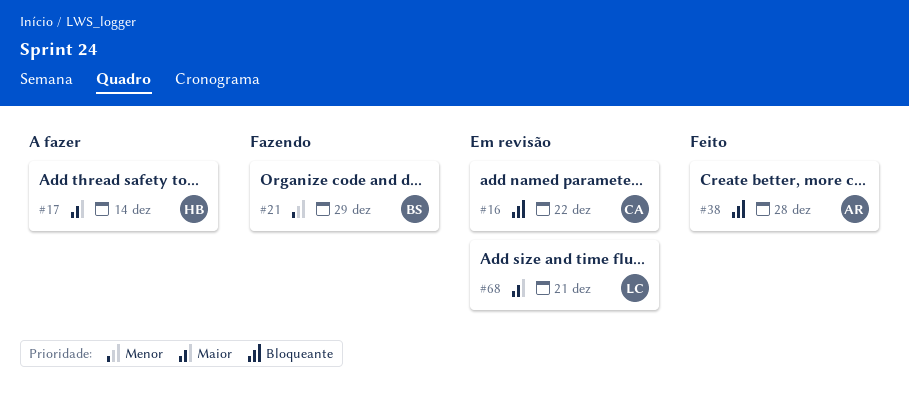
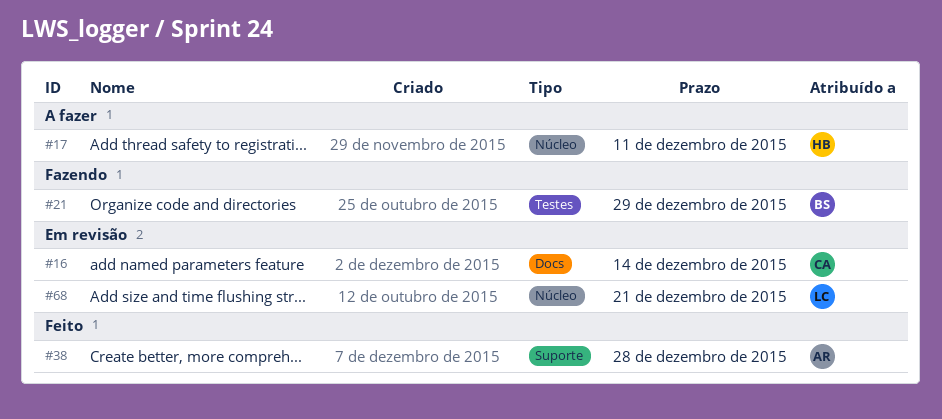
#16, due: Dec 22 -> Dec 14
#17, due: Dec 14 -> Dec 11

